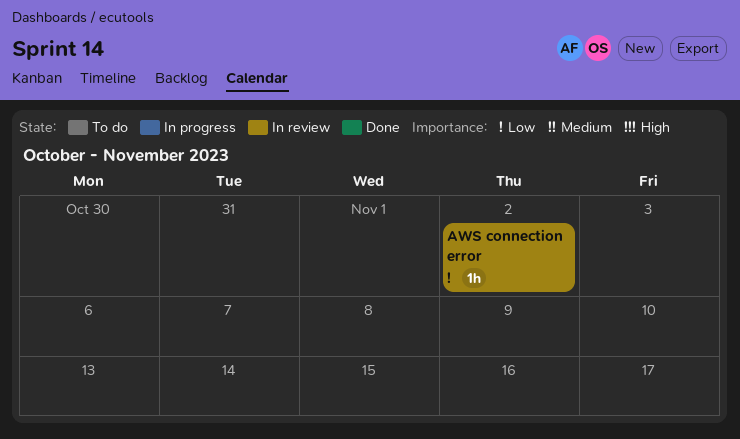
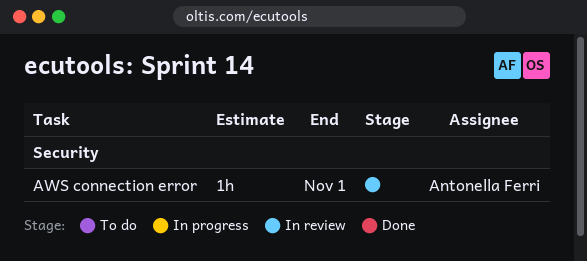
AWS connection error, due: Nov 2 -> Nov 1

